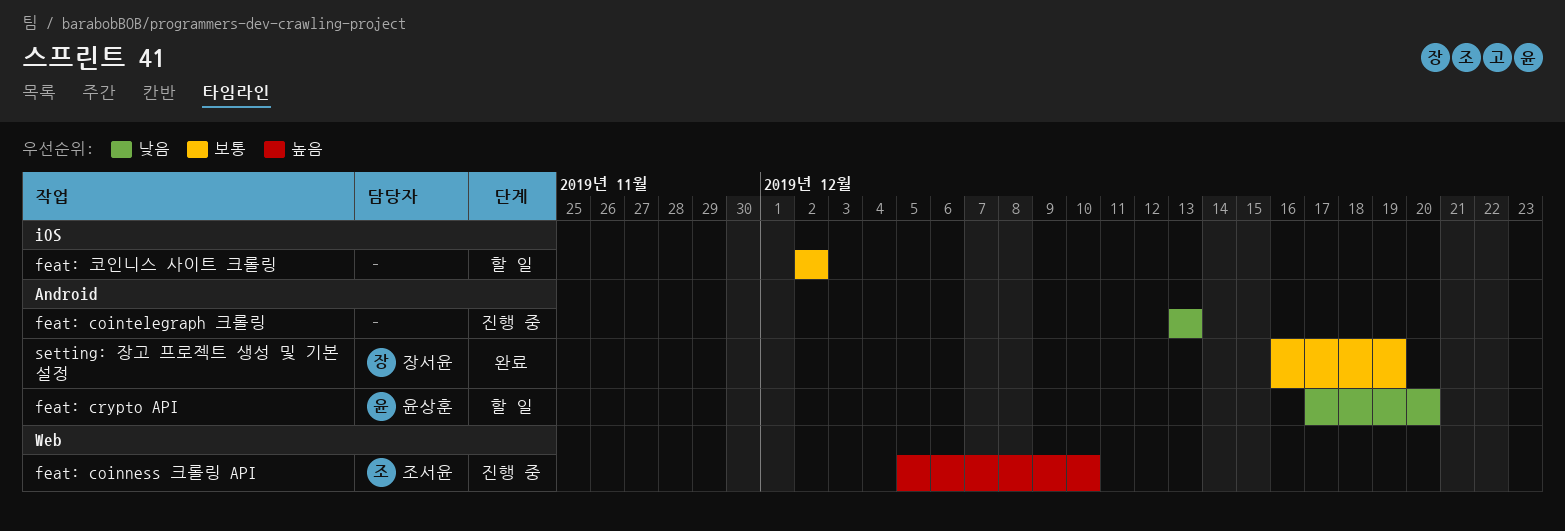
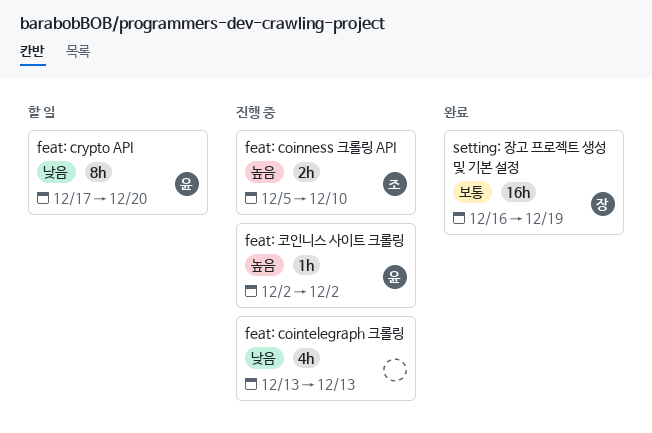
feat: 코인니스 사이트 크롤링, status: 할 일 -> 진행 중
feat: 코인니스 사이트 크롤링, owner: none -> 윤상훈
feat: 코인니스 사이트 크롤링, priority: 보통 -> 높음

